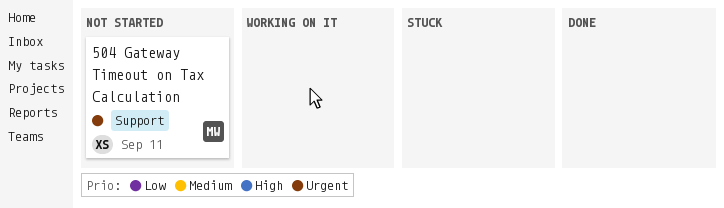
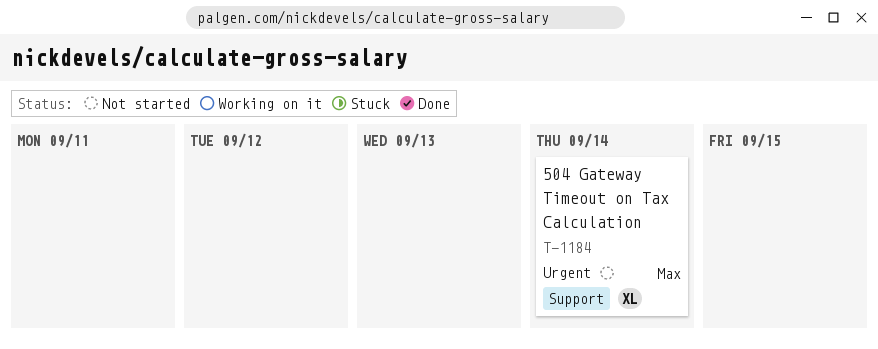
504 Gateway Timeout on Tax Calculation, estimate: XS -> XL
504 Gateway Timeout on Tax Calculation, due: Sep 11 -> Sep 14

